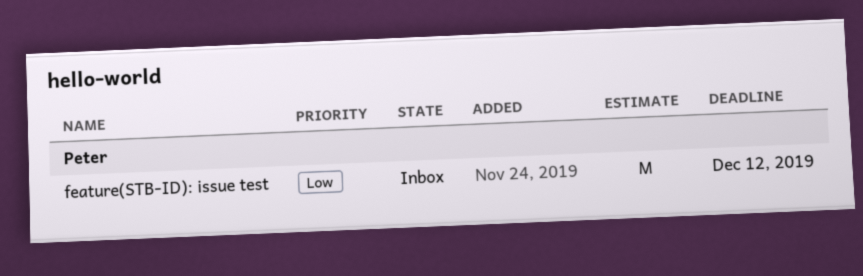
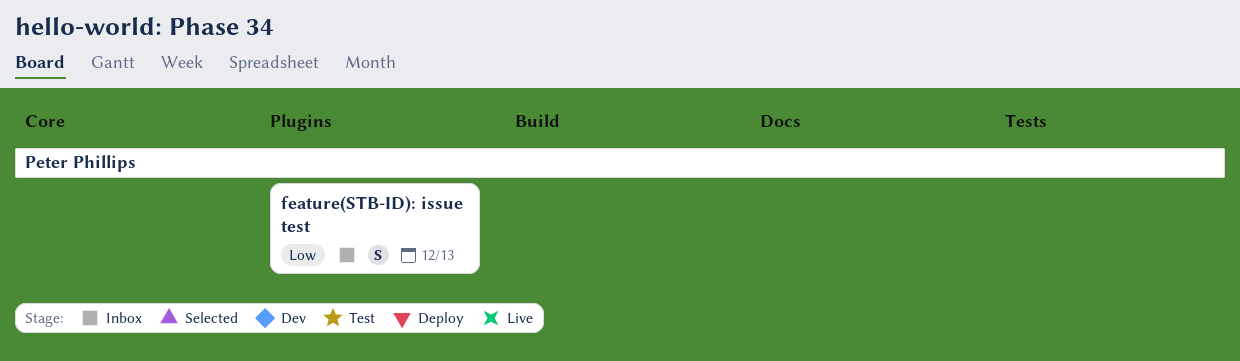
feature(STB-ID): issue test, estimate: M -> S
feature(STB-ID): issue test, due: Dec 12 -> Dec 13

